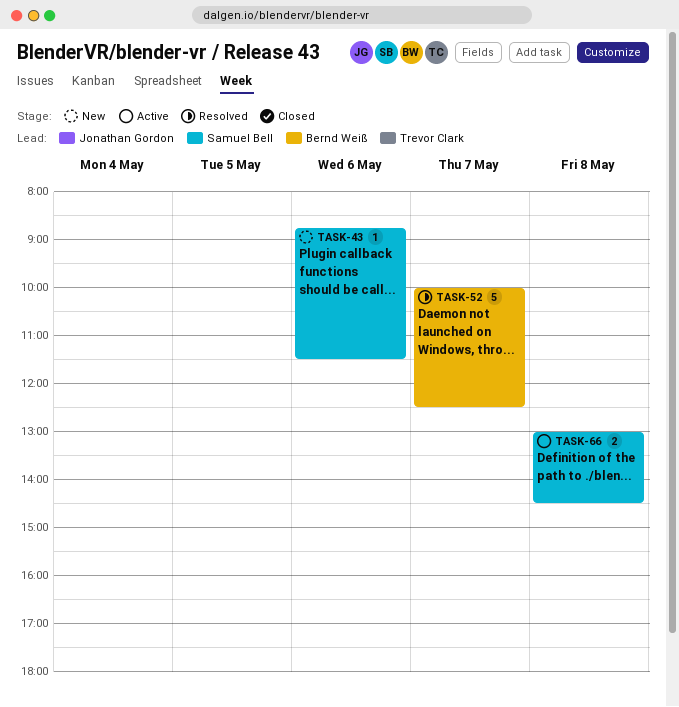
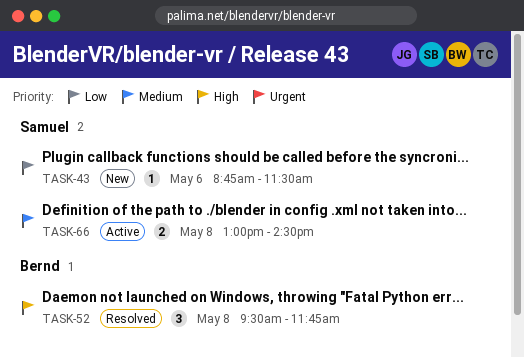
TASK-52, estimate: 5 -> 3
TASK-52, day: May 7 -> May 8
TASK-52, begins: 10:00 -> 09:30
TASK-52, ends: 12:30 -> 11:45

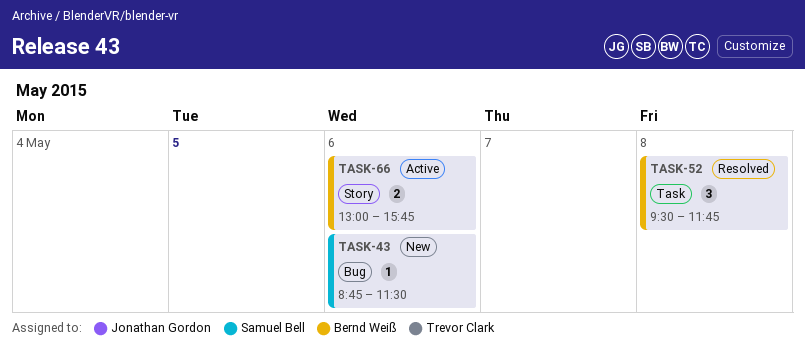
TASK-66, owner: Samuel Bell -> Bernd Weiß
TASK-66, day: May 8 -> May 6
TASK-66, ends: 14:30 -> 15:45

